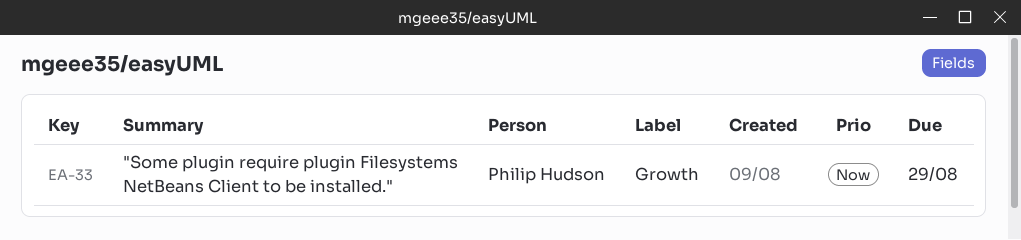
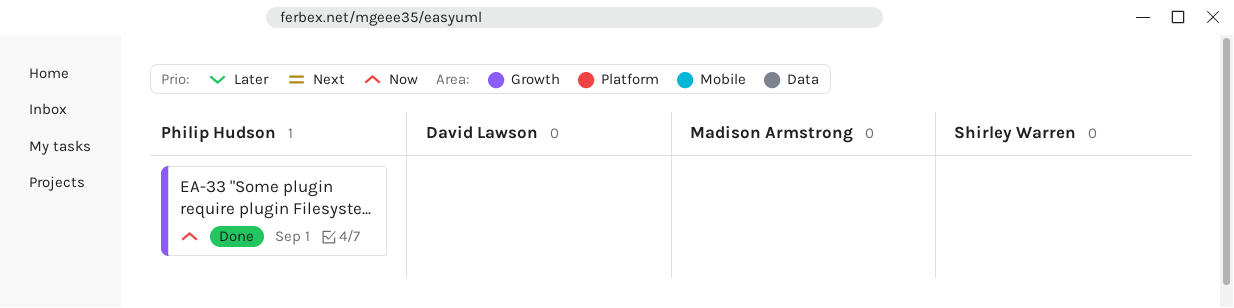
EA-33, due: Aug 29 -> Sep 1

